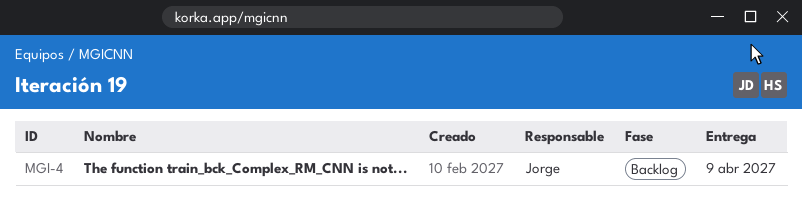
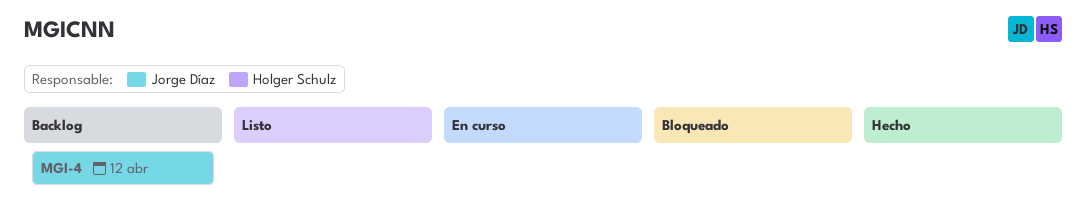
MGI-4, due: Apr 9 -> Apr 12

